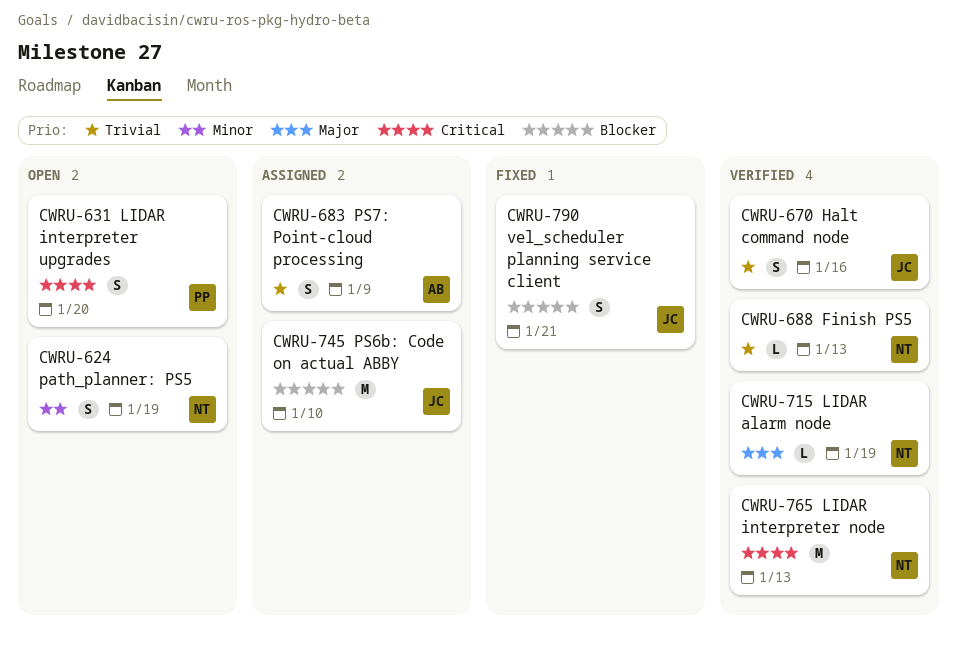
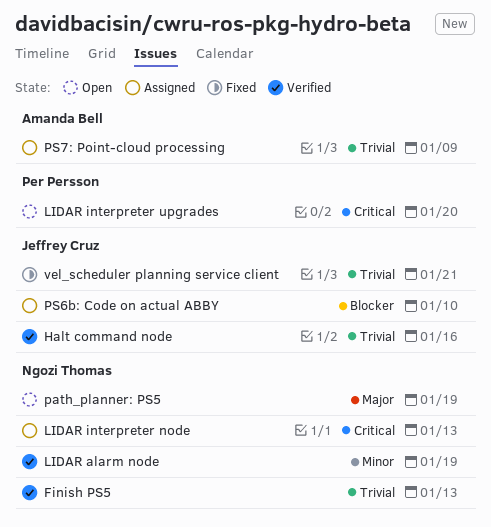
LIDAR alarm node, priority: Major -> Minor
LIDAR interpreter node, status: Verified -> Assigned
path_planner: PS5, priority: Minor -> Major
vel_scheduler planning service client, priority: Blocker -> Trivial

